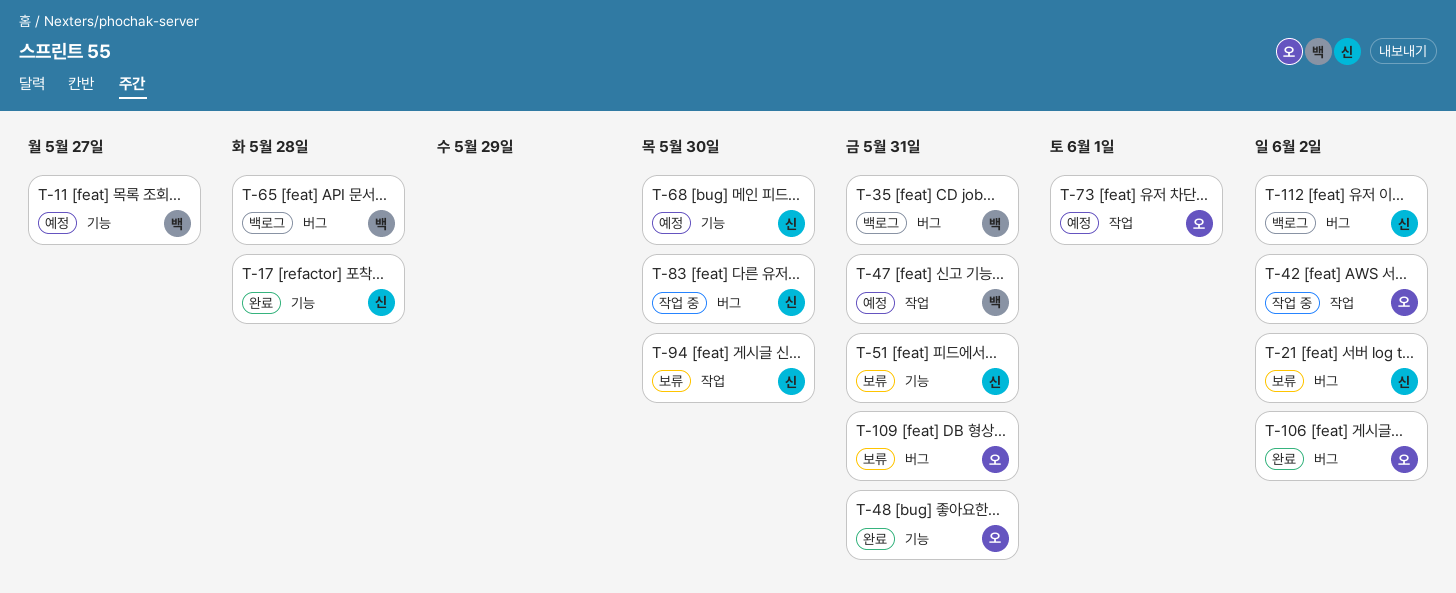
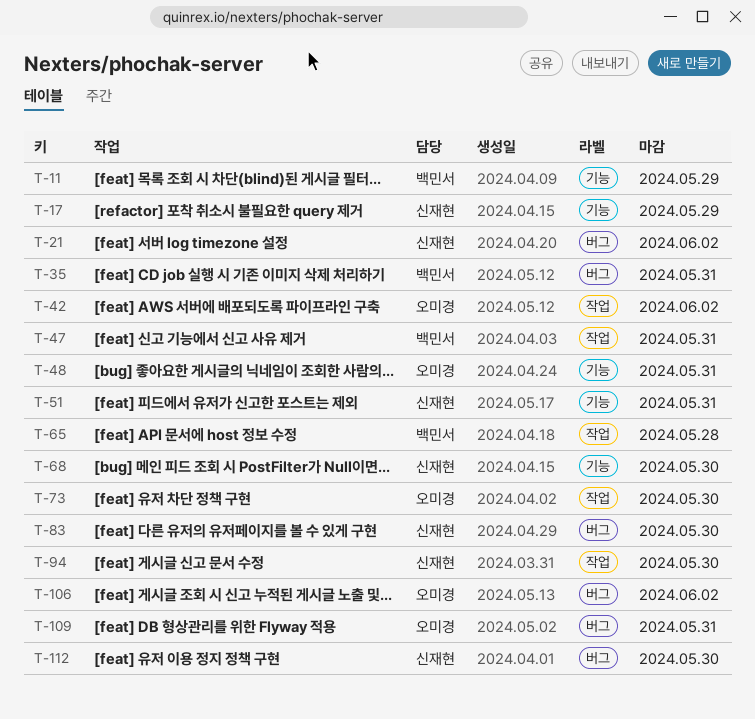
T-11, due: May 27 -> May 29
T-17, due: May 28 -> May 29
T-65, label: 버그 -> 작업
T-73, due: Jun 1 -> May 30
T-112, due: Jun 2 -> May 30

